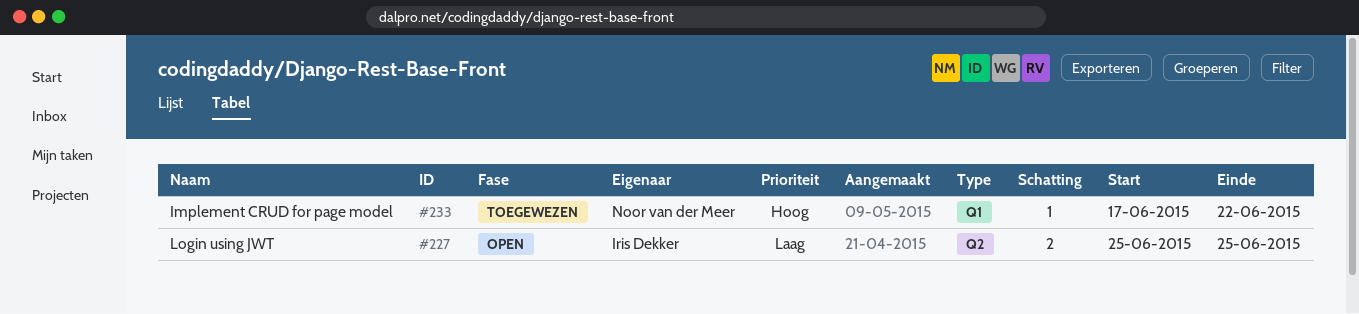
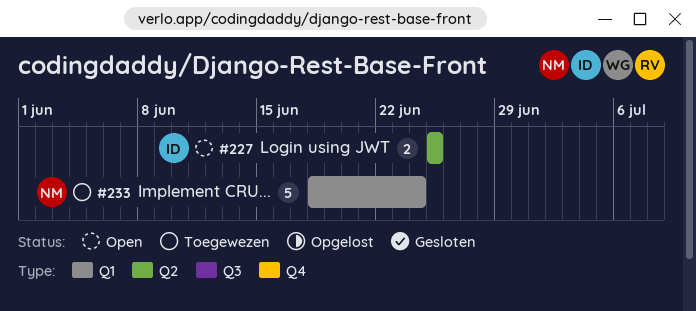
#233, estimate: 1 -> 5
#233, start: Jun 17 -> Jun 18
#233, due: Jun 22 -> Jun 24

